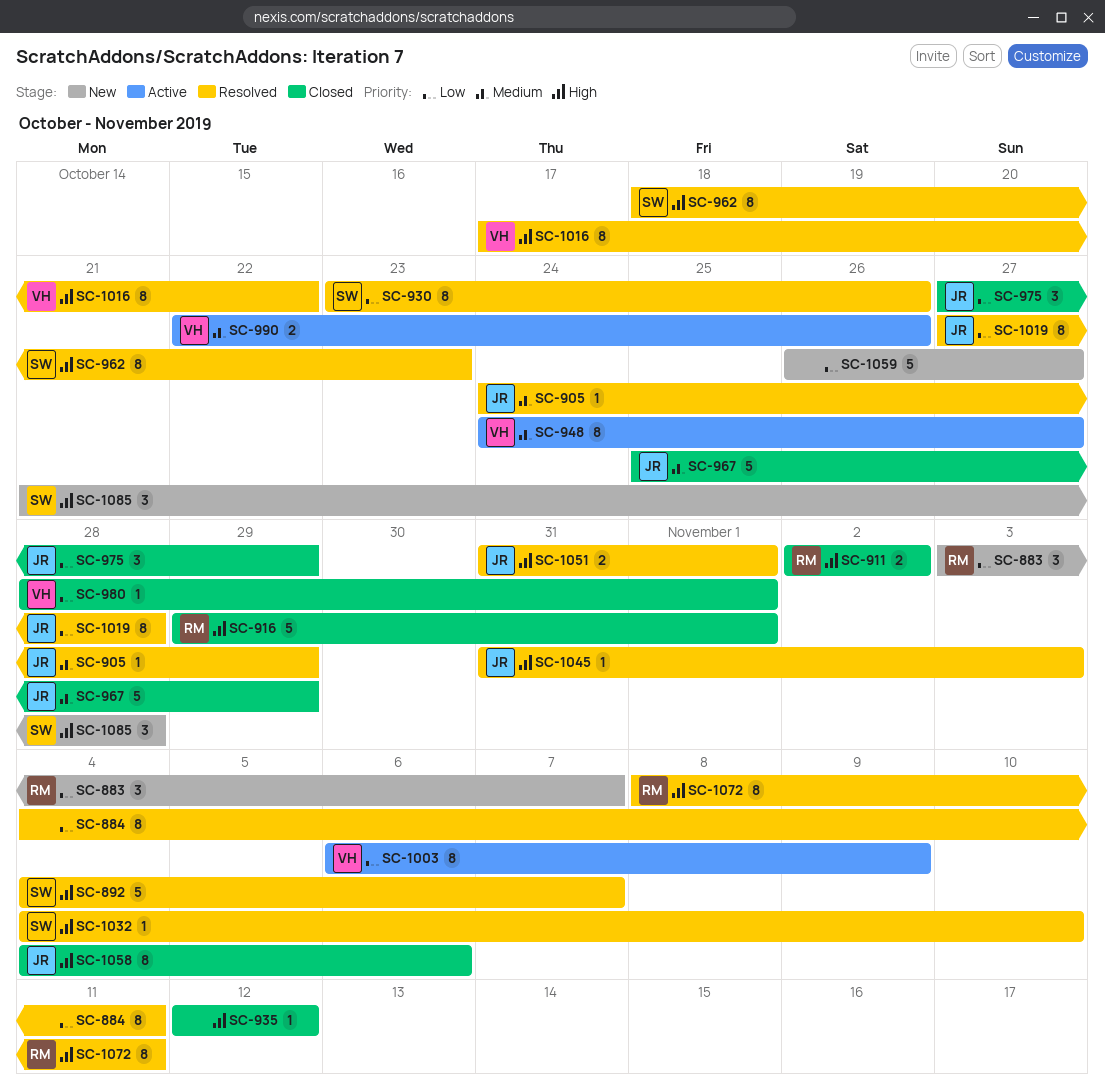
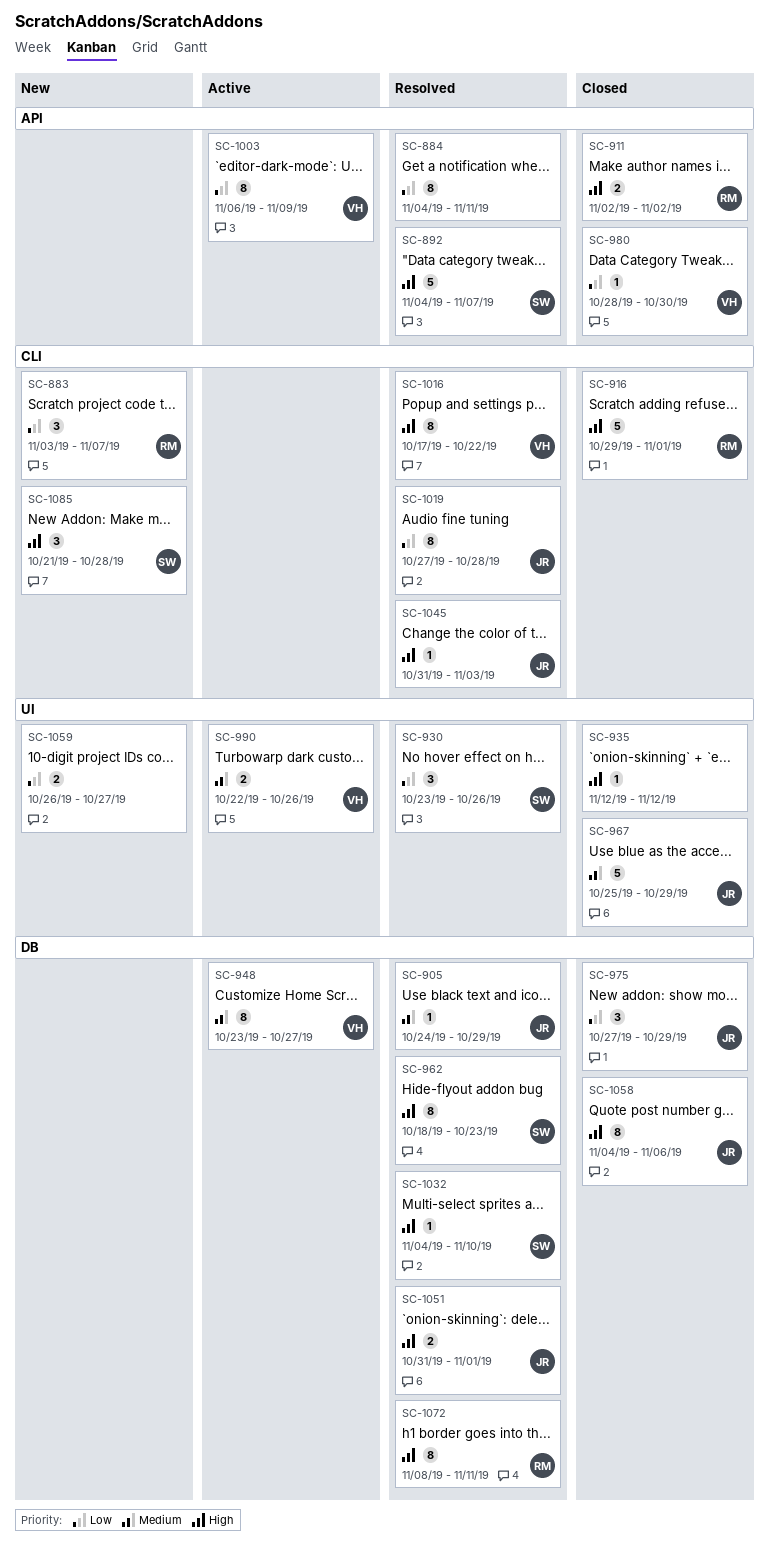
SC-930, estimate: 8 -> 3
SC-948, start: Oct 24 -> Oct 23
SC-980, due: Nov 1 -> Oct 30
SC-1059, estimate: 5 -> 2

